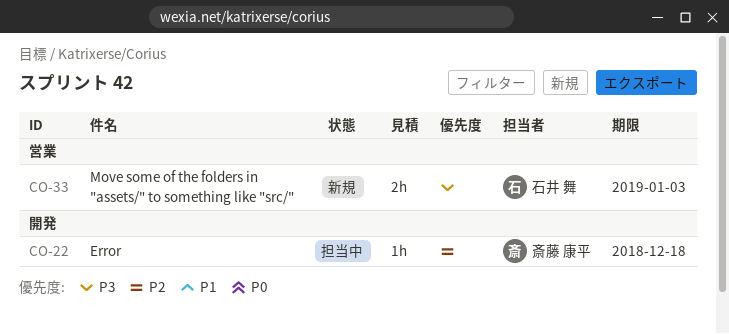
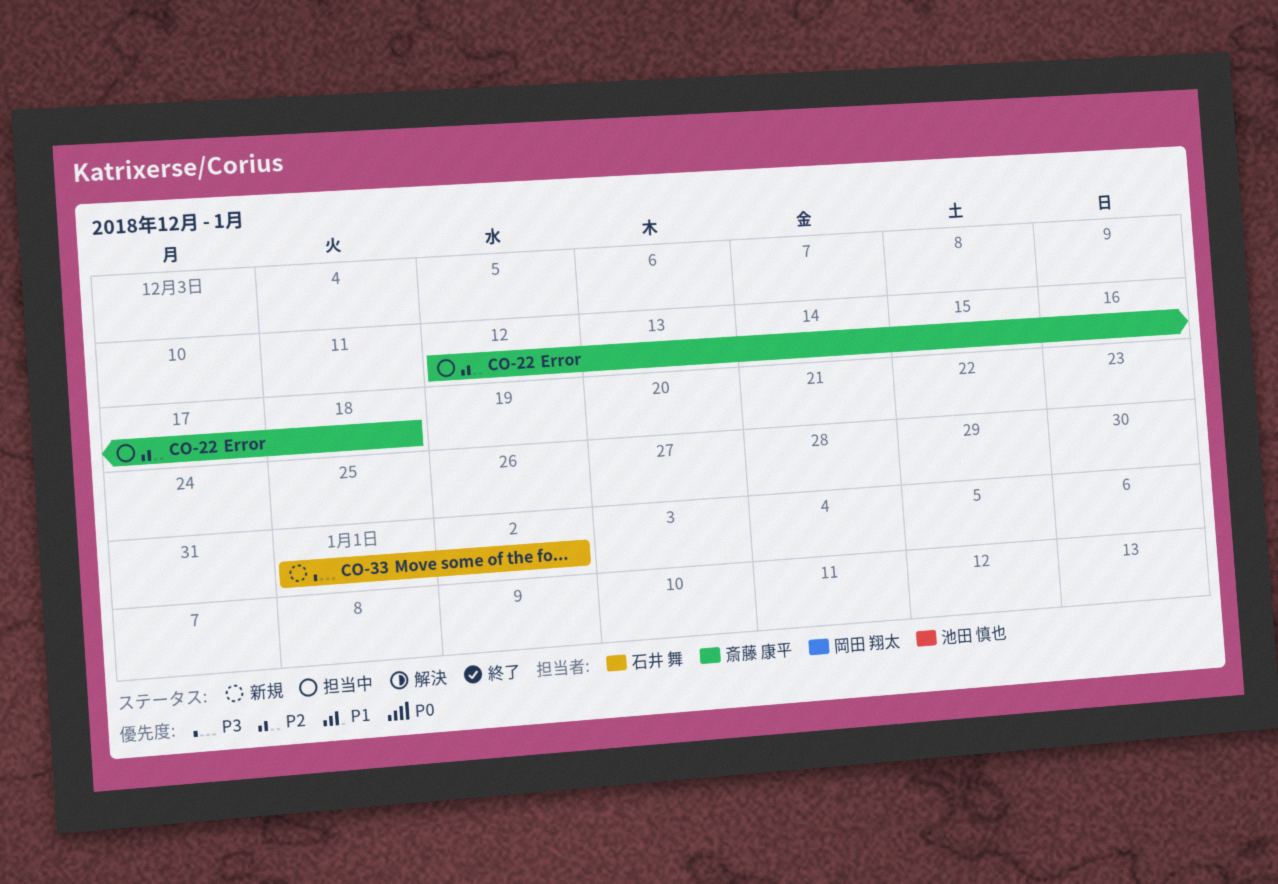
CO-33, due: Jan 3 -> Jan 2

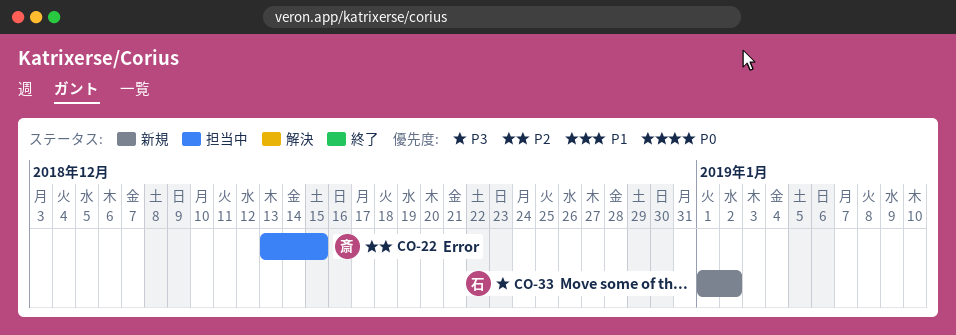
CO-22, start: Dec 12 -> Dec 13
CO-22, due: Dec 18 -> Dec 15

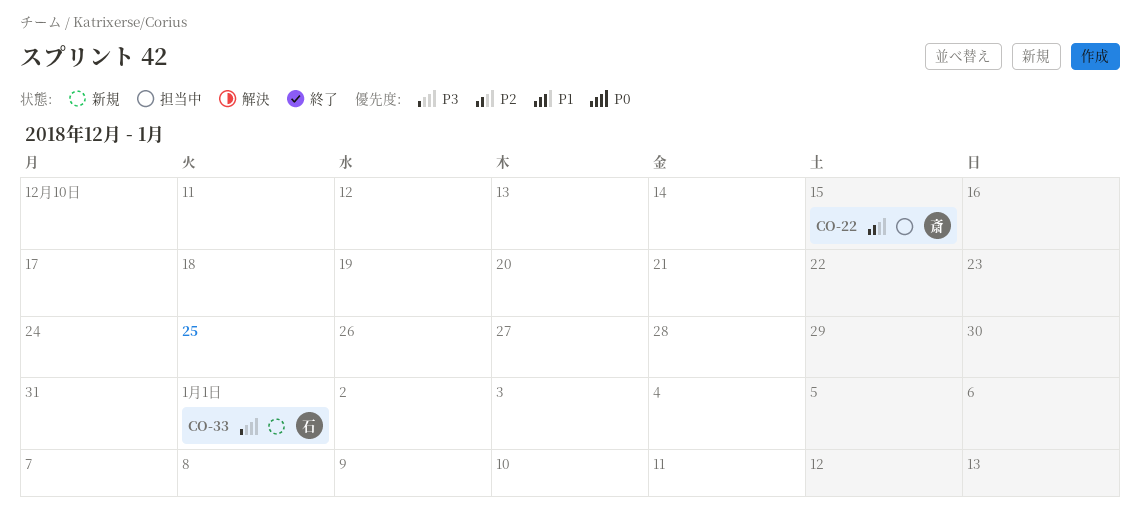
CO-33, due: Jan 2 -> Jan 1

